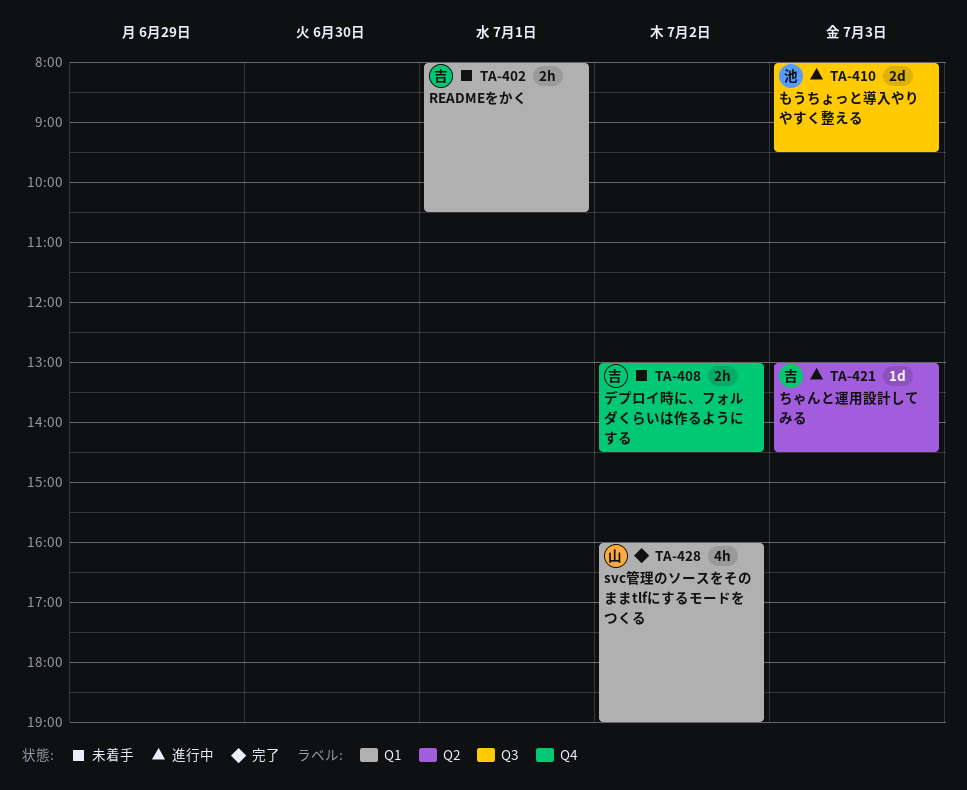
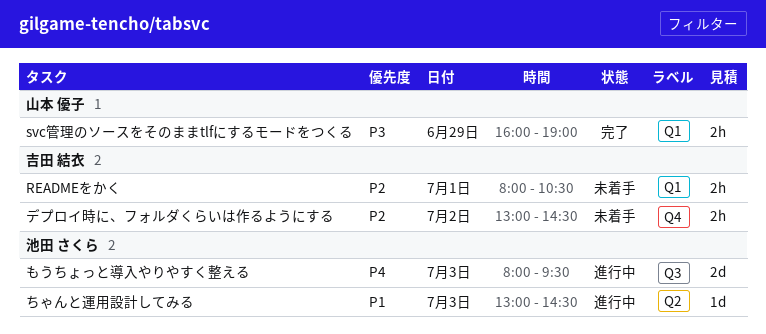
svc管理のソースをそのままtlfにするモードをつくる, estimate: 4h -> 2h
svc管理のソースをそのままtlfにするモードをつくる, day: Jul 2 -> Jun 29
ちゃんと運用設計してみる, owner: 吉田 結衣 -> 池田 さくら

